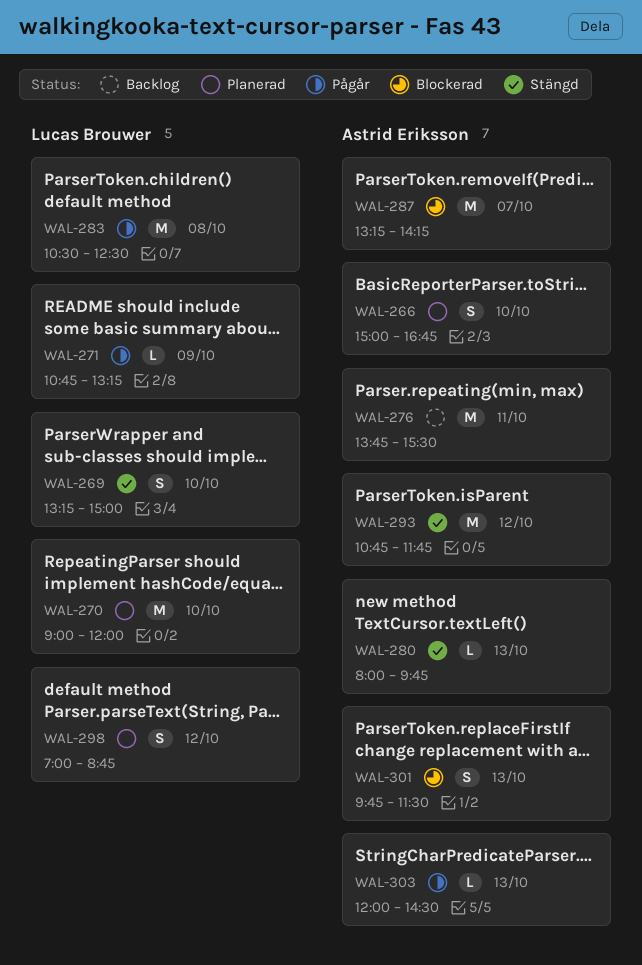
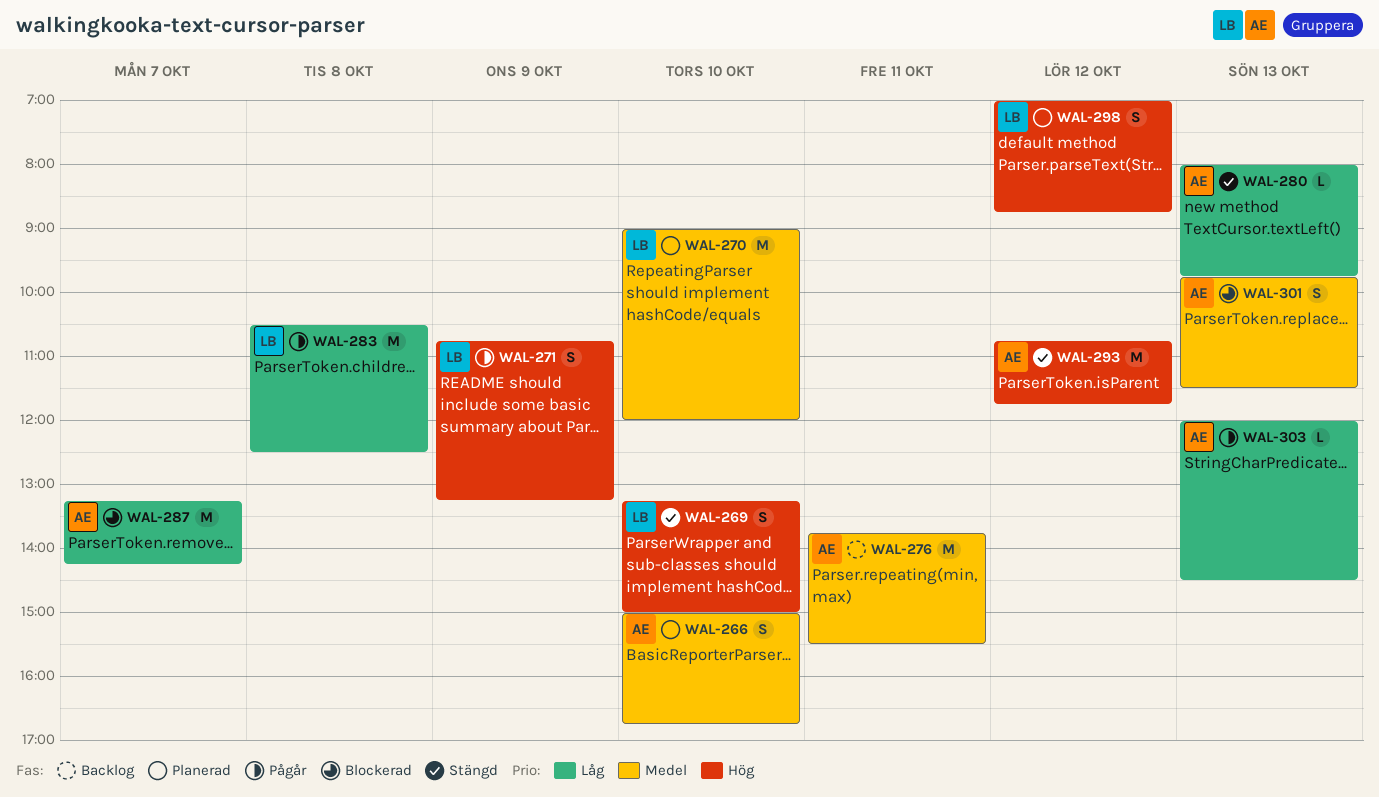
WAL-271, estimate: L -> S

